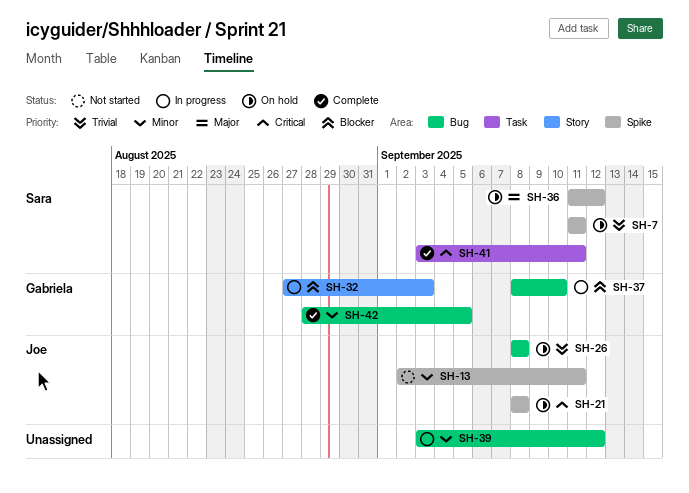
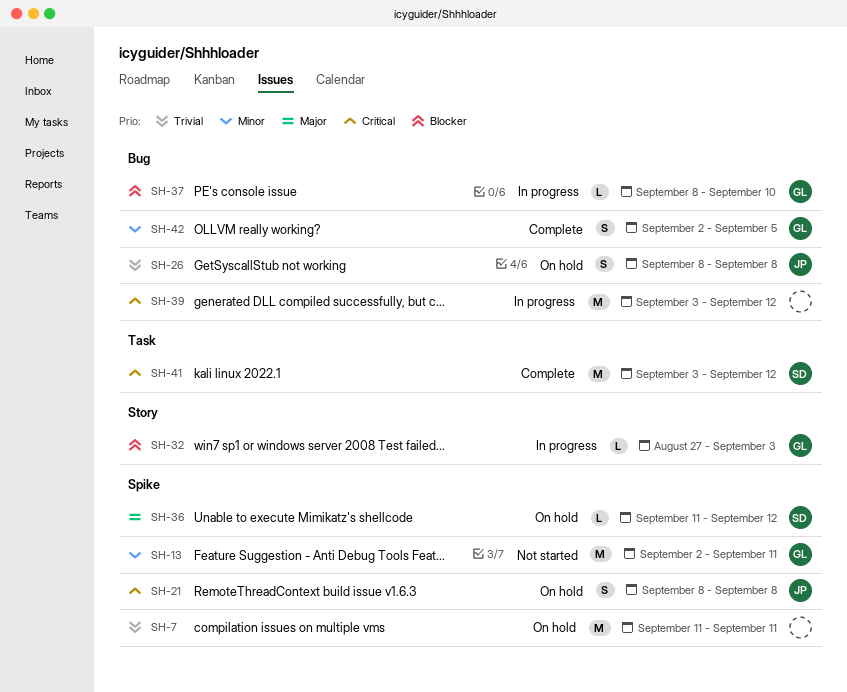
SH-7, owner: Sara -> none
SH-13, owner: Joe -> Gabriela
SH-39, priority: Minor -> Critical
SH-41, due: Sep 11 -> Sep 12
SH-42, start: Aug 28 -> Sep 2

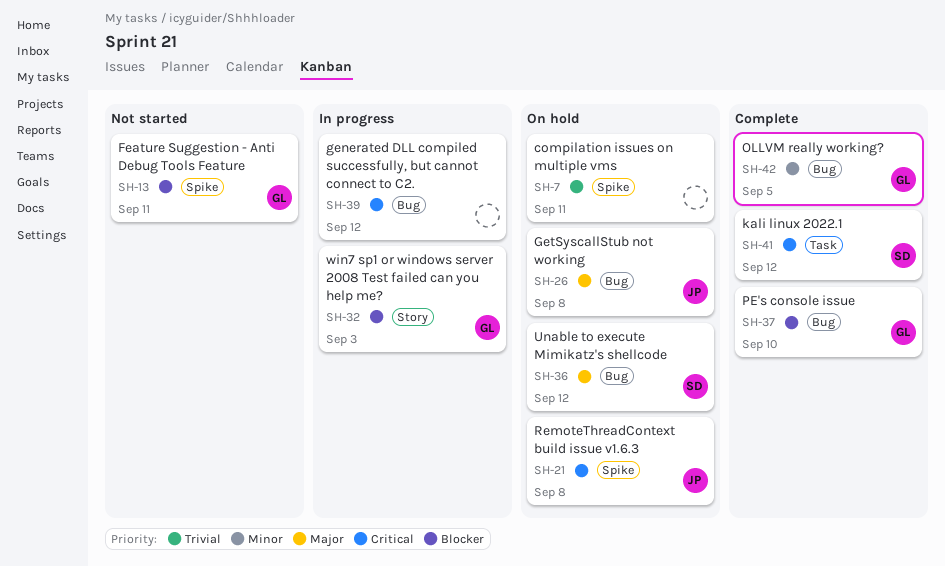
SH-13, priority: Minor -> Blocker
SH-26, priority: Trivial -> Major
SH-36, label: Spike -> Bug
SH-37, status: In progress -> Complete

